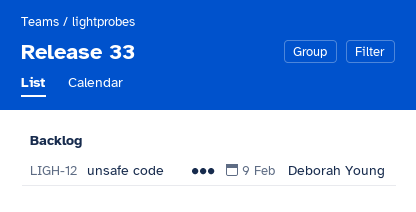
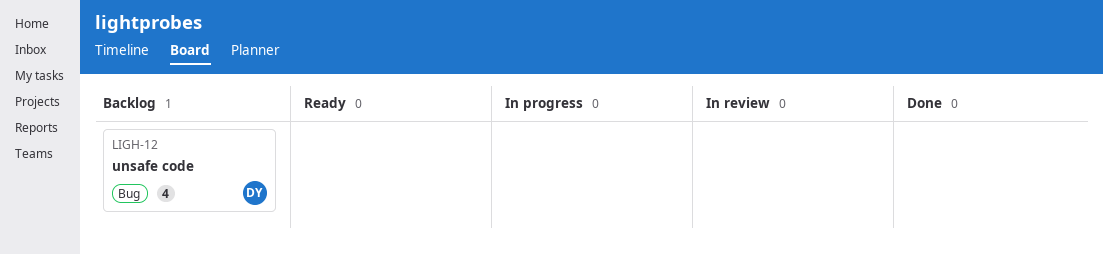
LIGH-12, estimate: 3 -> 4

